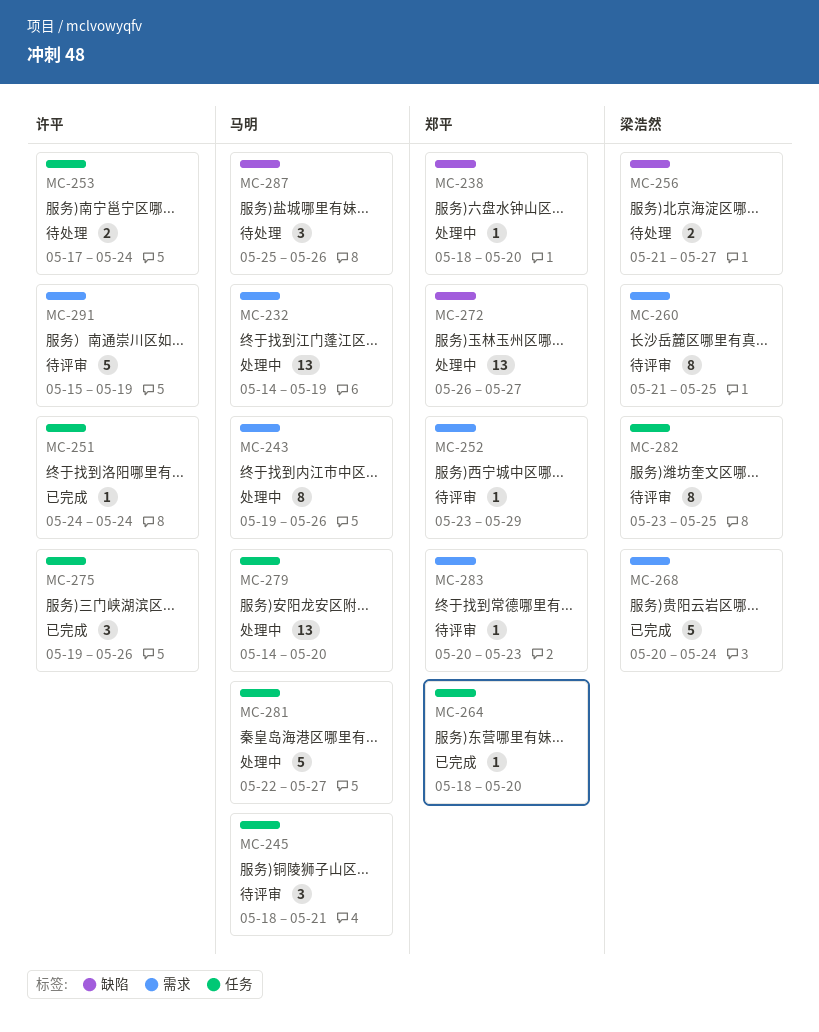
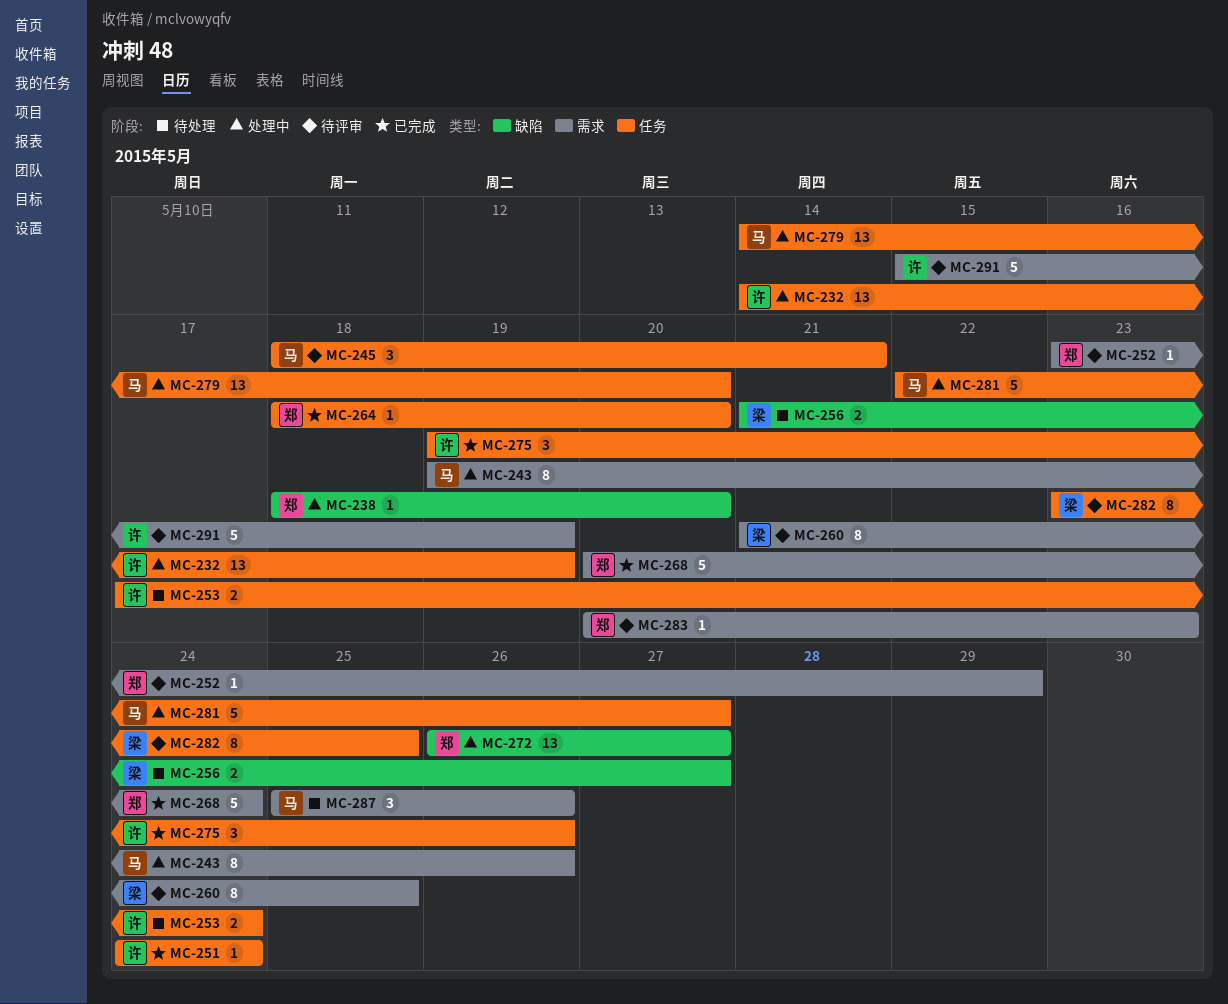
MC-232, owner: 马明 -> 许平
MC-232, label: 需求 -> 任务
MC-268, owner: 梁浩然 -> 郑平
MC-287, label: 缺陷 -> 需求

